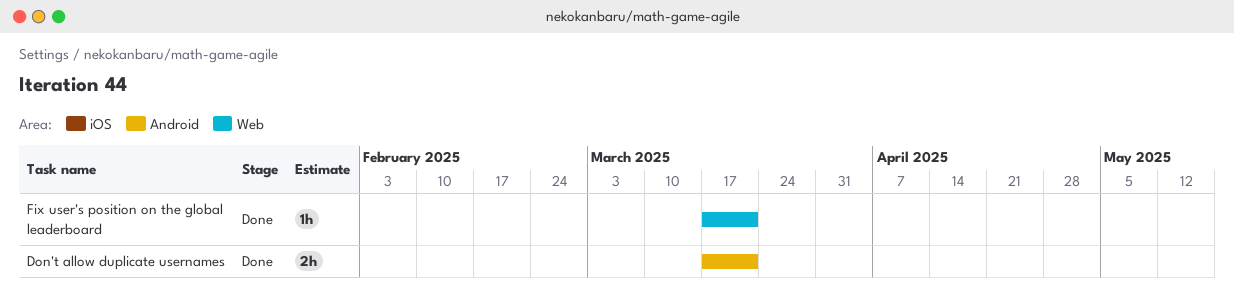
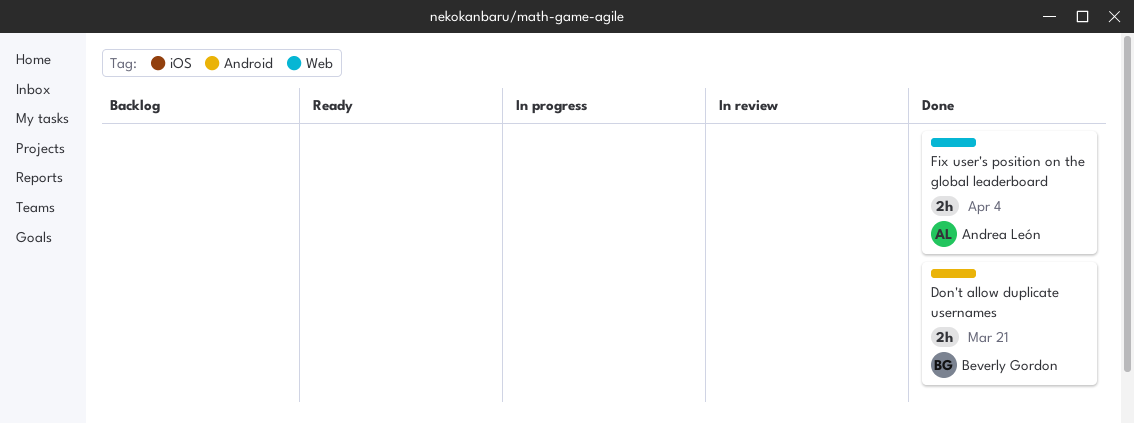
Fix user's position on the global leaderboard, estimate: 1h -> 2h
Fix user's position on the global leaderboard, due: Mar 21 -> Apr 4

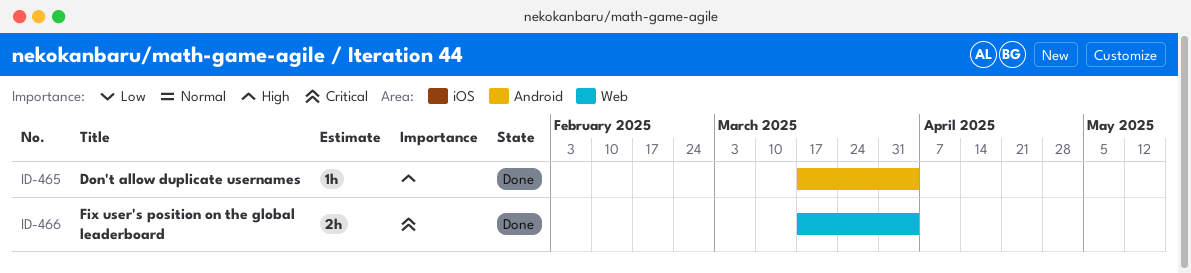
Don't allow duplicate usernames, estimate: 2h -> 1h
Don't allow duplicate usernames, due: Mar 21 -> Apr 4

